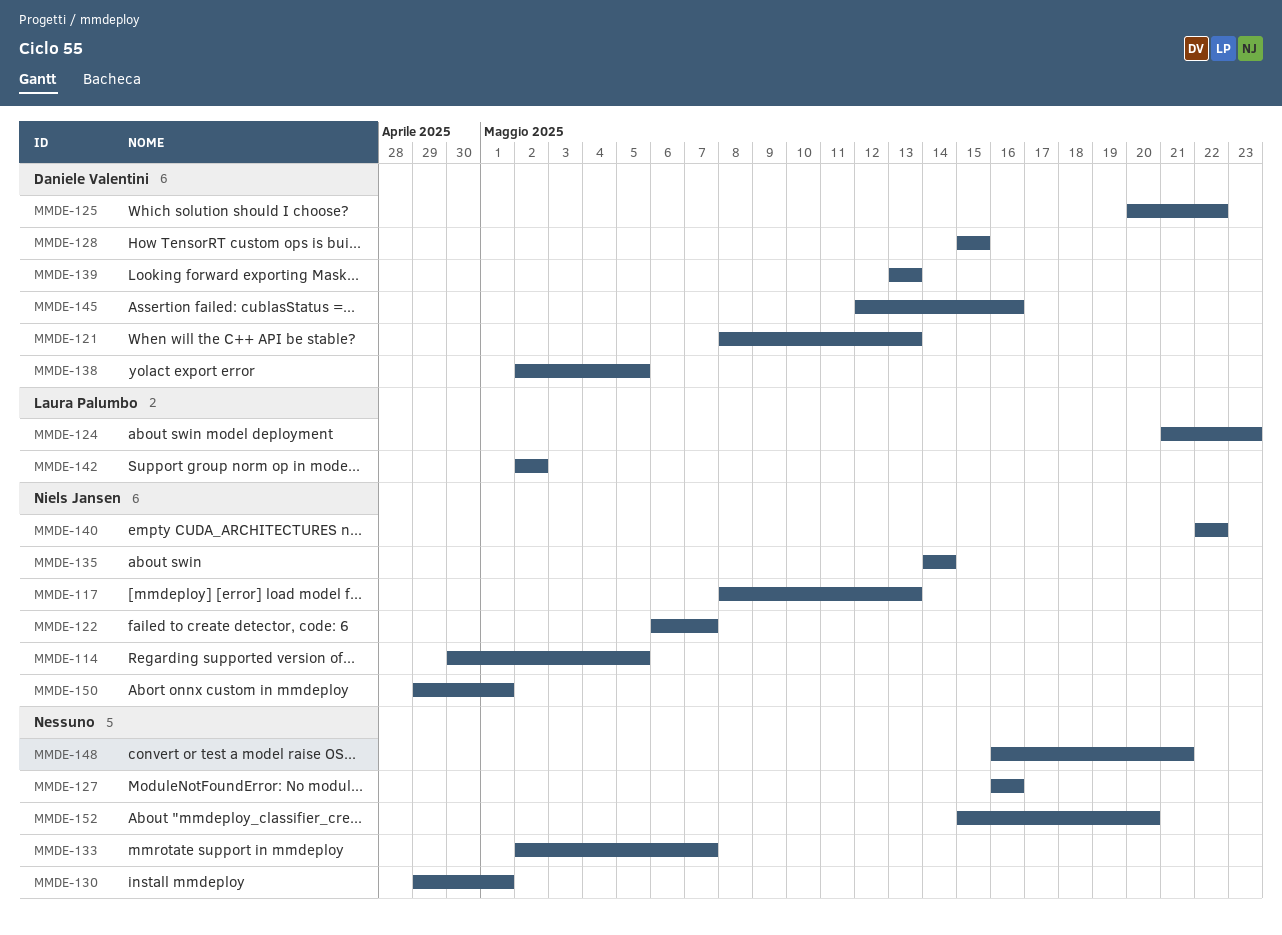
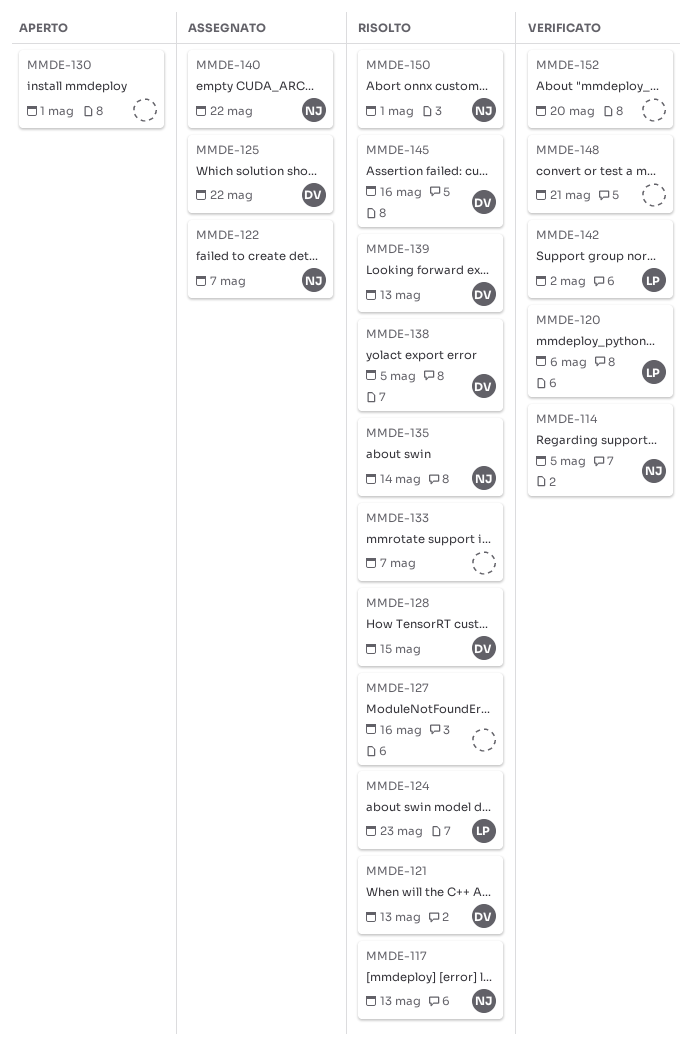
MMDE-120: none -> present

